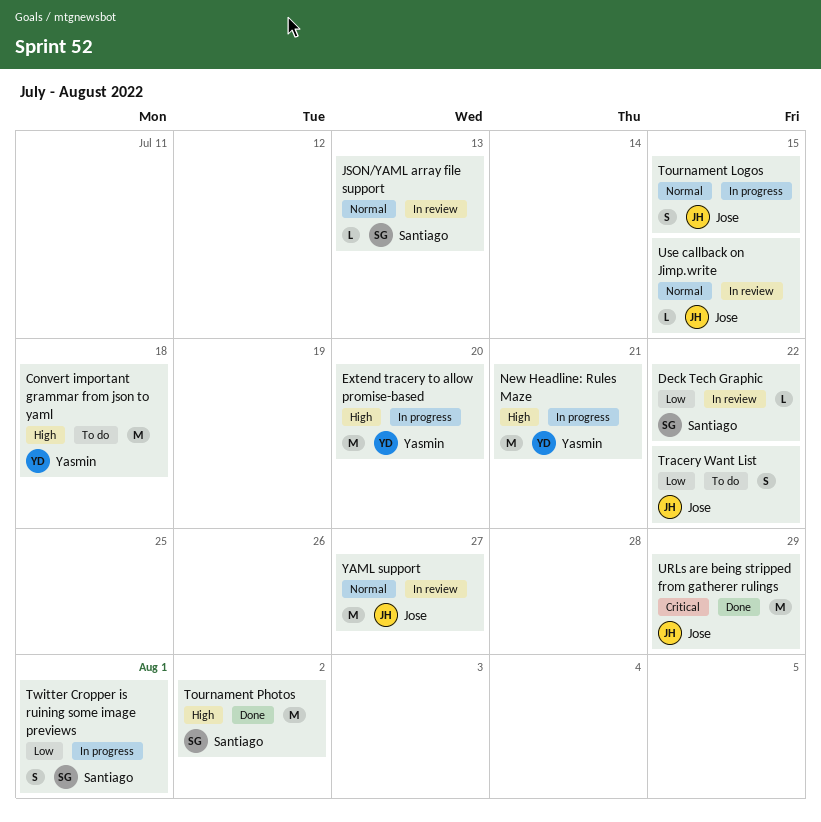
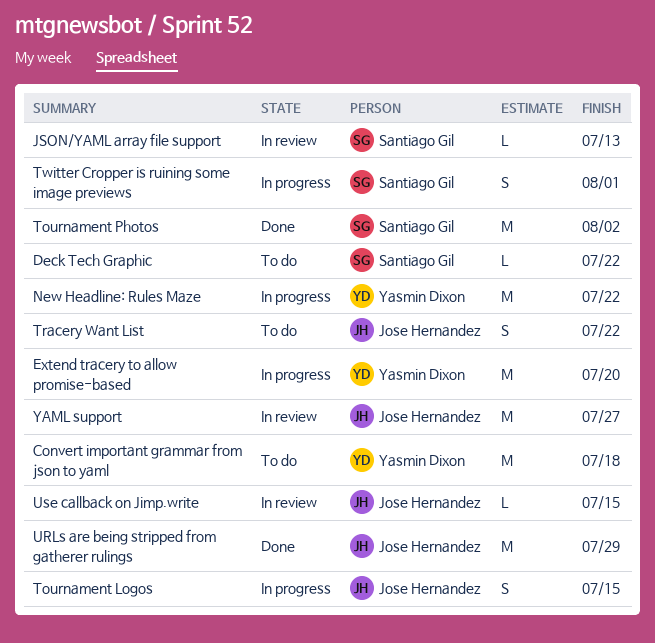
Deck Tech Graphic, status: In review -> To do
New Headline: Rules Maze, due: Jul 21 -> Jul 22

